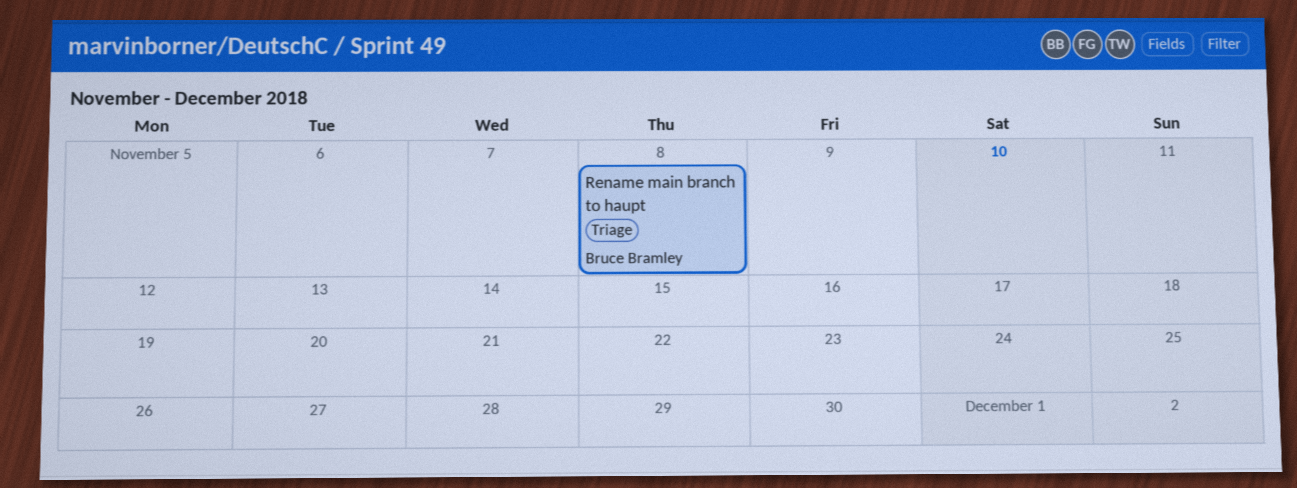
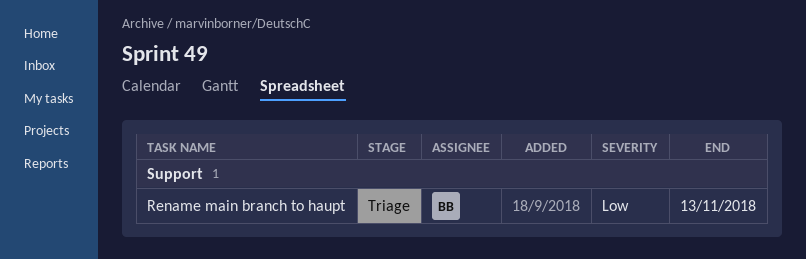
Rename main branch to haupt, due: Nov 8 -> Nov 13

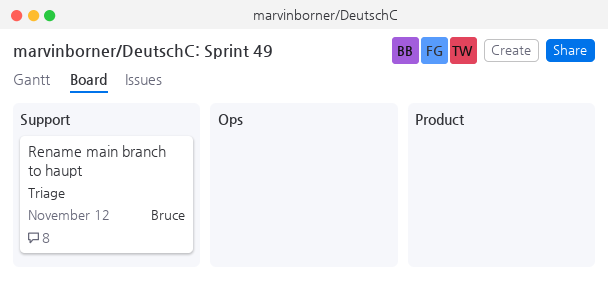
Rename main branch to haupt, due: Nov 13 -> Nov 12

